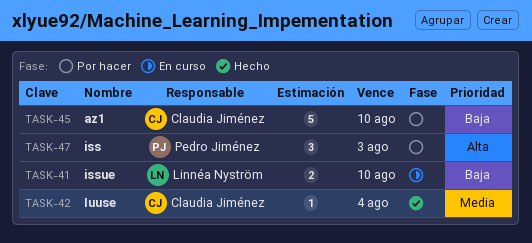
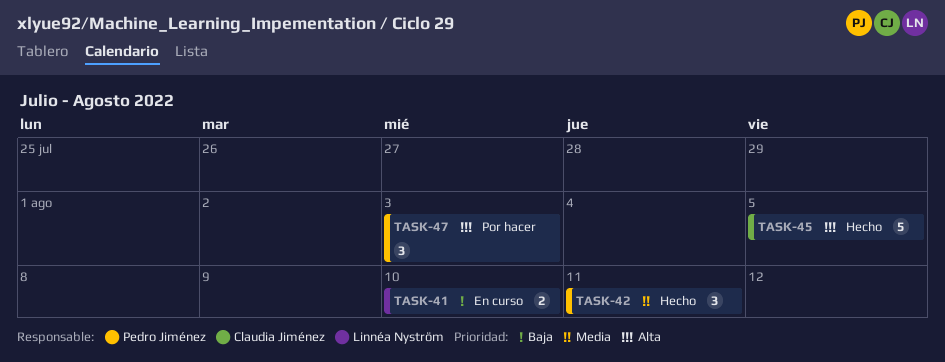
TASK-42, owner: Claudia Jiménez -> Pedro Jiménez
TASK-42, estimate: 1 -> 3
TASK-42, due: Aug 4 -> Aug 11
TASK-45, status: Por hacer -> Hecho
TASK-45, priority: Baja -> Alta
TASK-45, due: Aug 10 -> Aug 5

